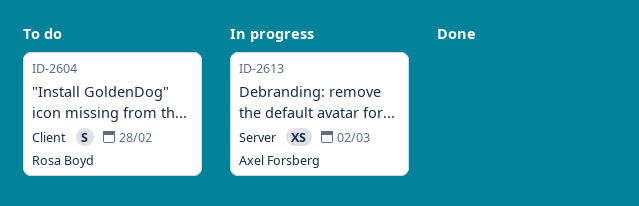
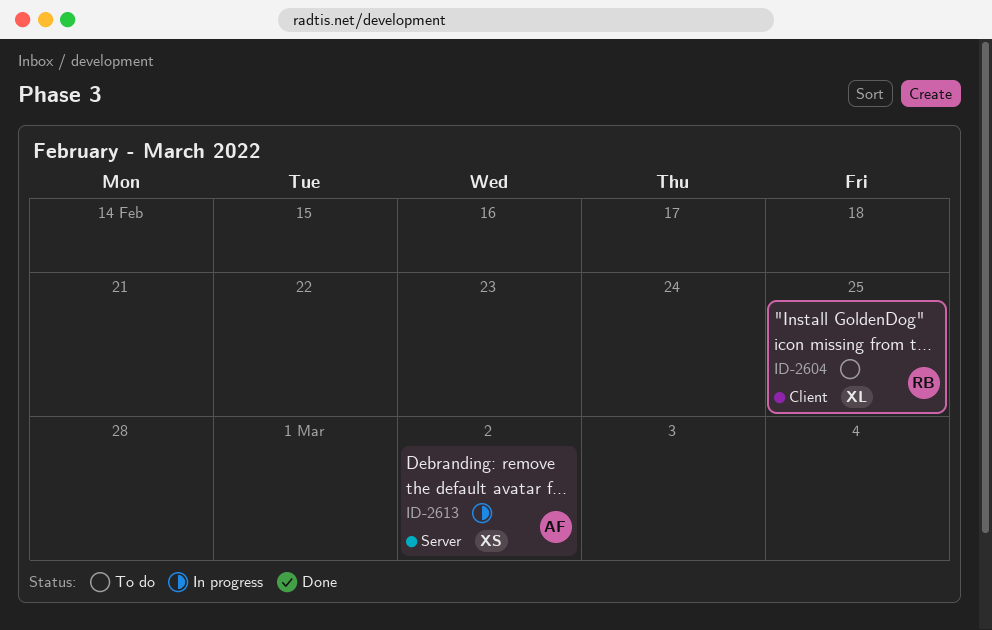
ID-2604, estimate: S -> XL
ID-2604, due: Feb 28 -> Feb 25

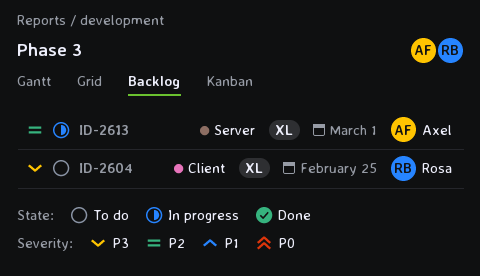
ID-2613, estimate: XS -> XL
ID-2613, due: Mar 2 -> Mar 1

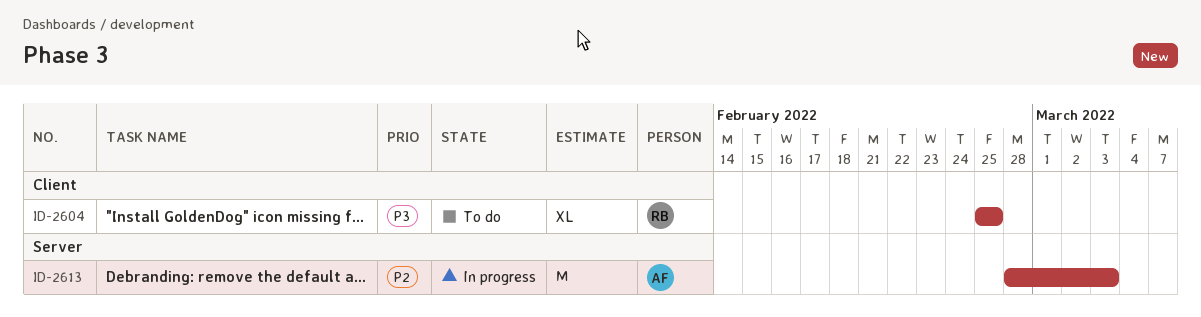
ID-2613, estimate: XL -> M
ID-2613, due: Mar 1 -> Mar 3

